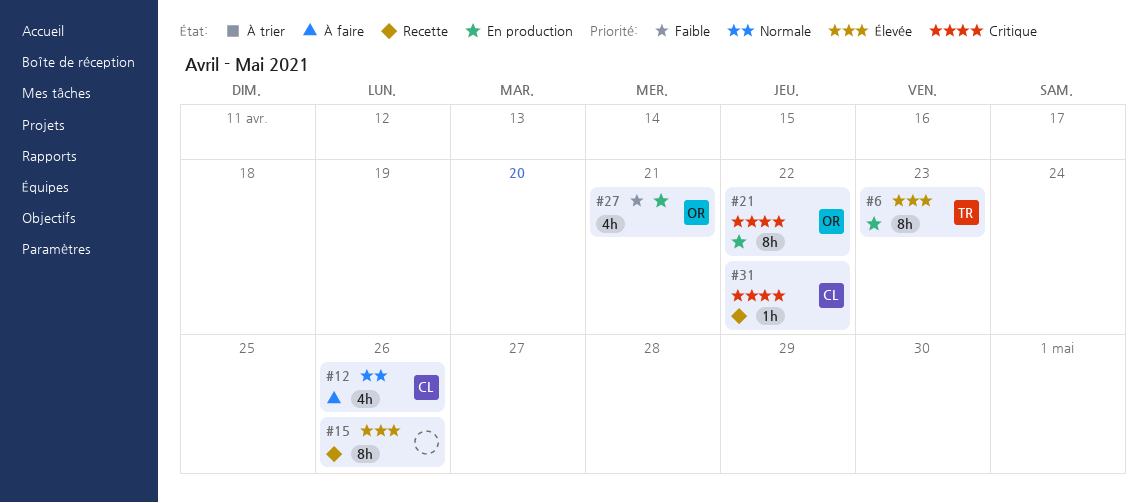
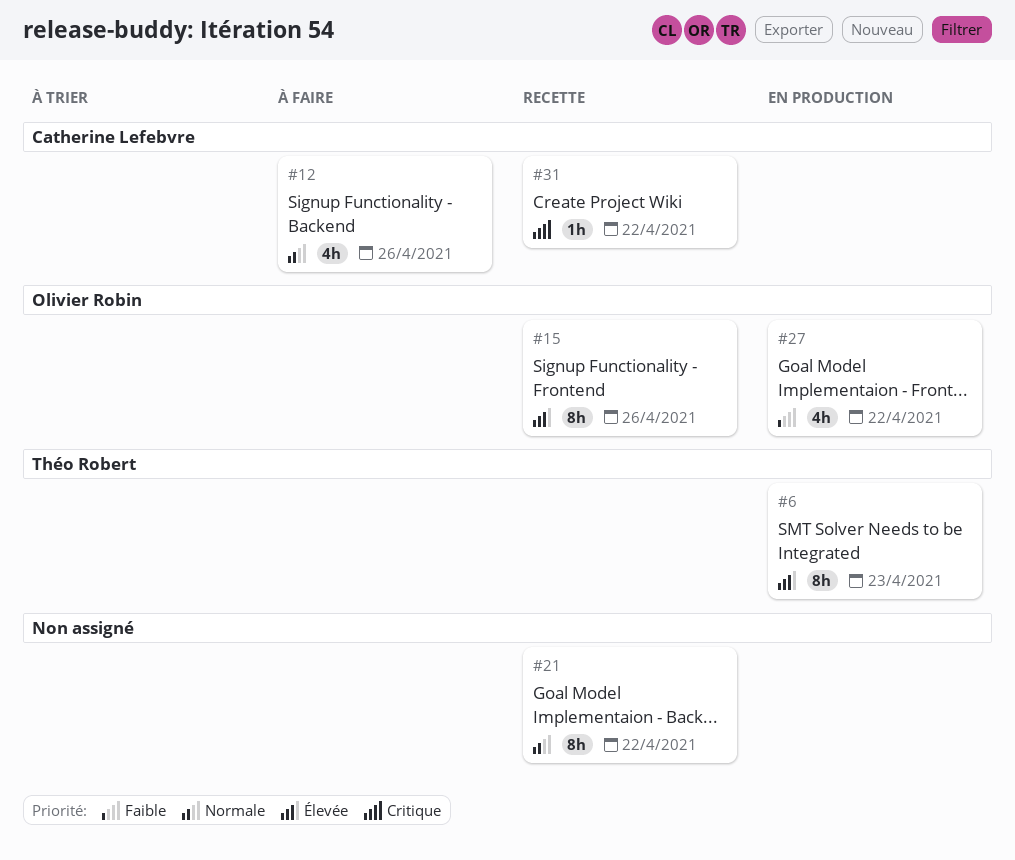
#15, owner: none -> Olivier Robin
#21, status: En production -> Recette
#21, owner: Olivier Robin -> none
#21, priority: Critique -> Normale
#27, due: Apr 21 -> Apr 22

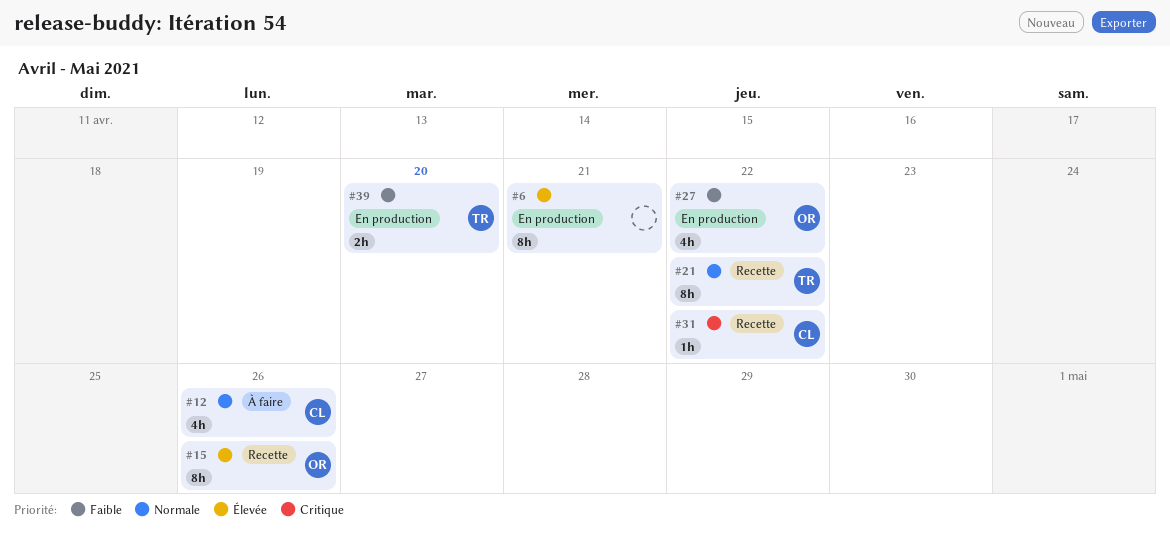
#6, owner: Théo Robert -> none
#6, due: Apr 23 -> Apr 21
#21, owner: none -> Théo Robert
#39: none -> present

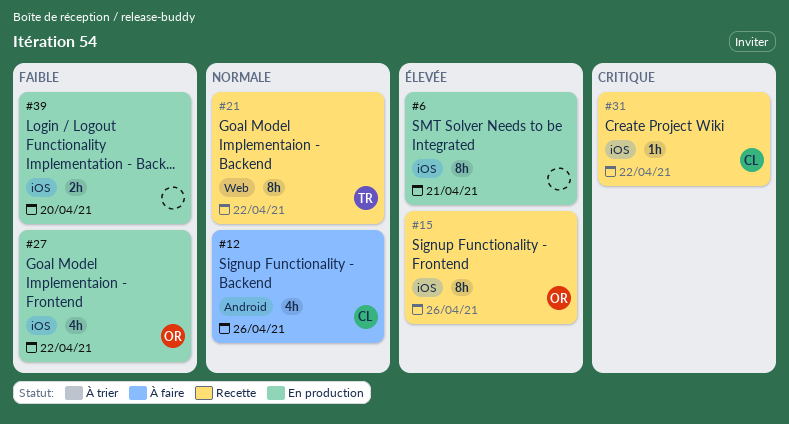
#39, owner: TR -> none

